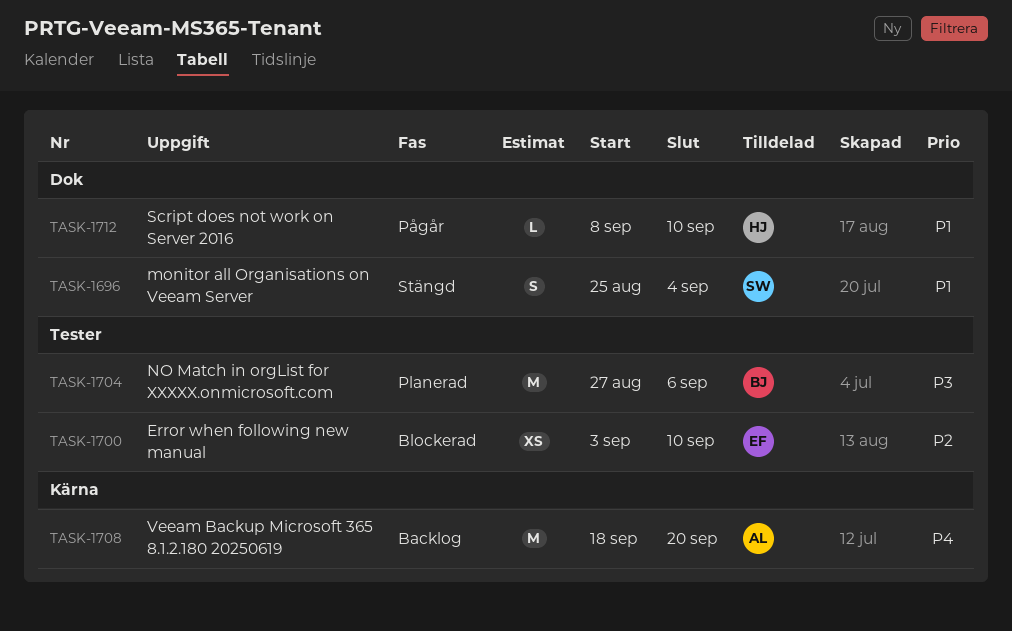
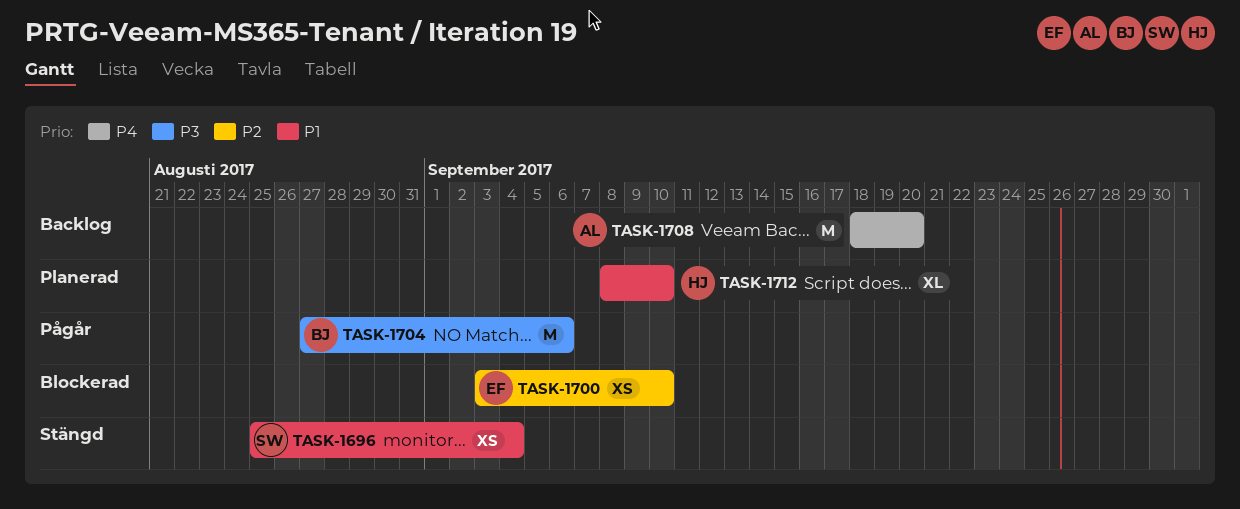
TASK-1696, estimate: S -> XS
TASK-1704, status: Planerad -> Pågår
TASK-1712, status: Pågår -> Planerad
TASK-1712, estimate: L -> XL

